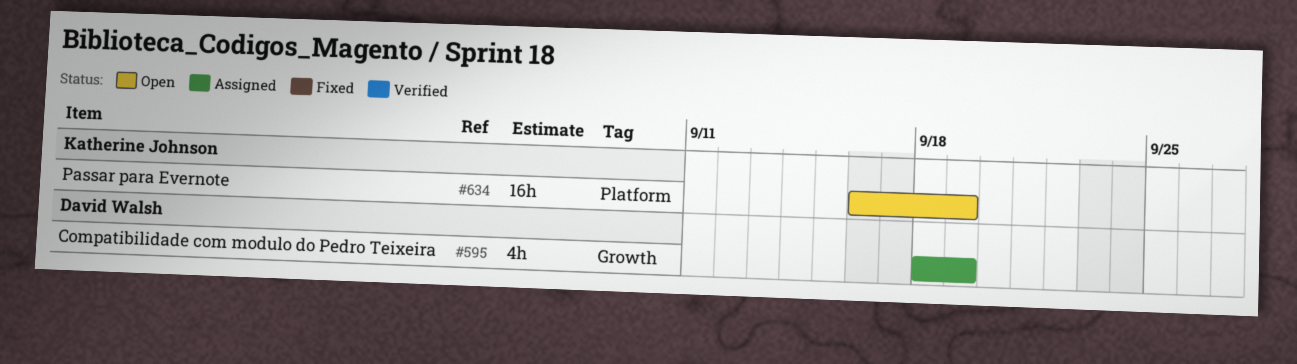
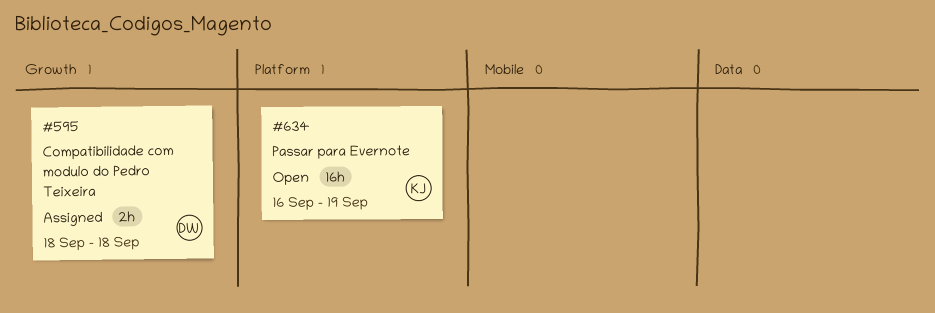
#595, estimate: 4h -> 2h
#595, due: Sep 19 -> Sep 18

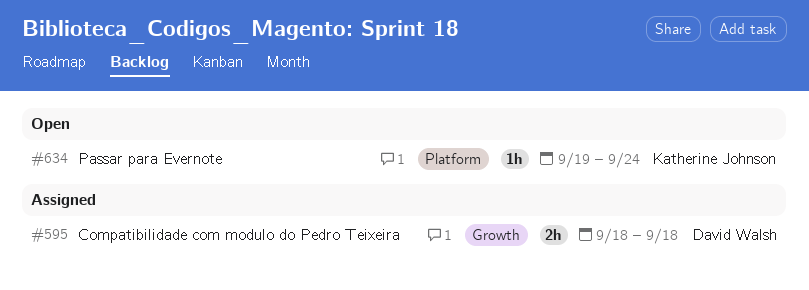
#634, estimate: 16h -> 1h
#634, start: Sep 16 -> Sep 19
#634, due: Sep 19 -> Sep 24

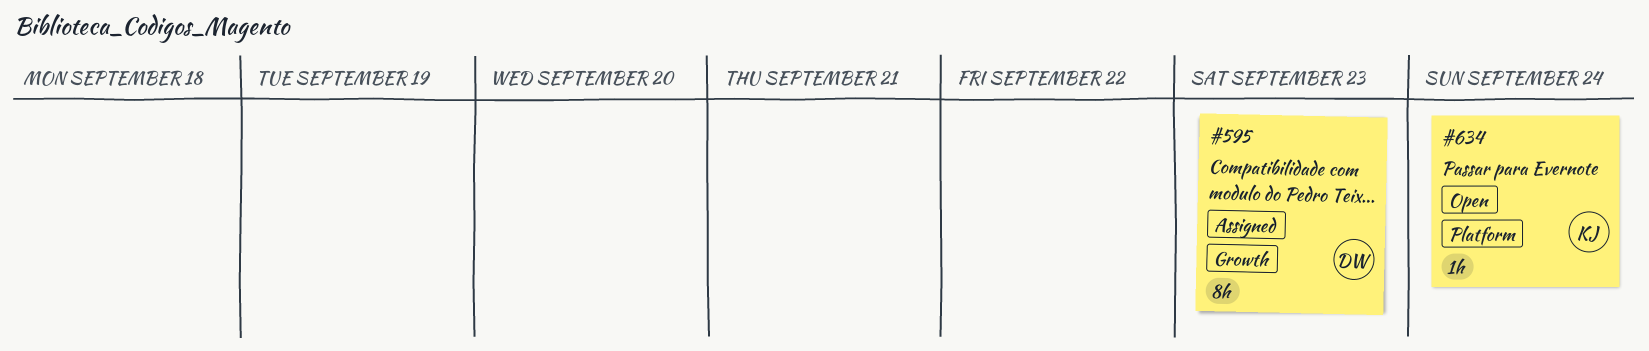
#595, estimate: 2h -> 8h
#595, due: Sep 18 -> Sep 23

